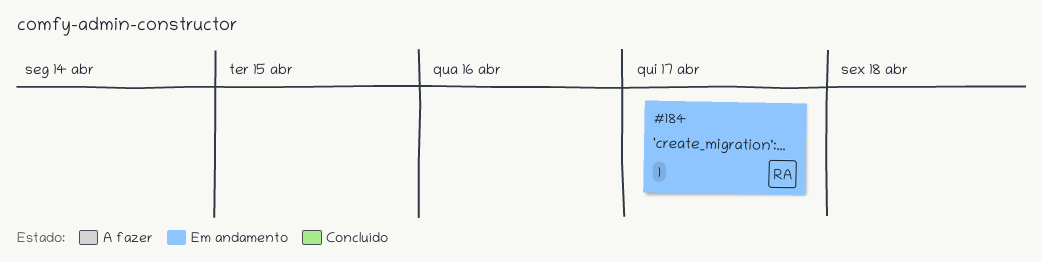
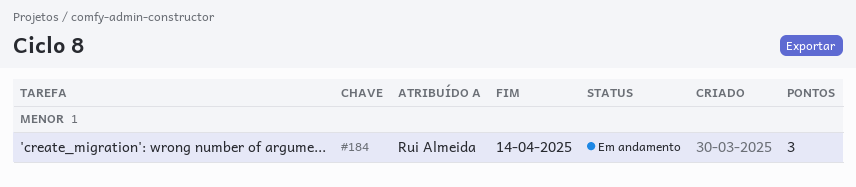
#184, estimate: 1 -> 3
#184, due: Apr 17 -> Apr 14

